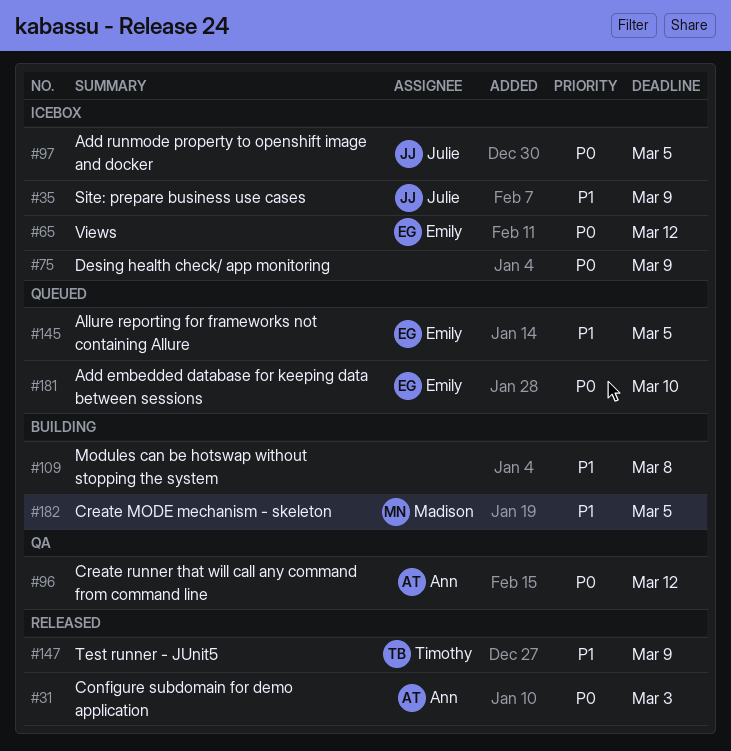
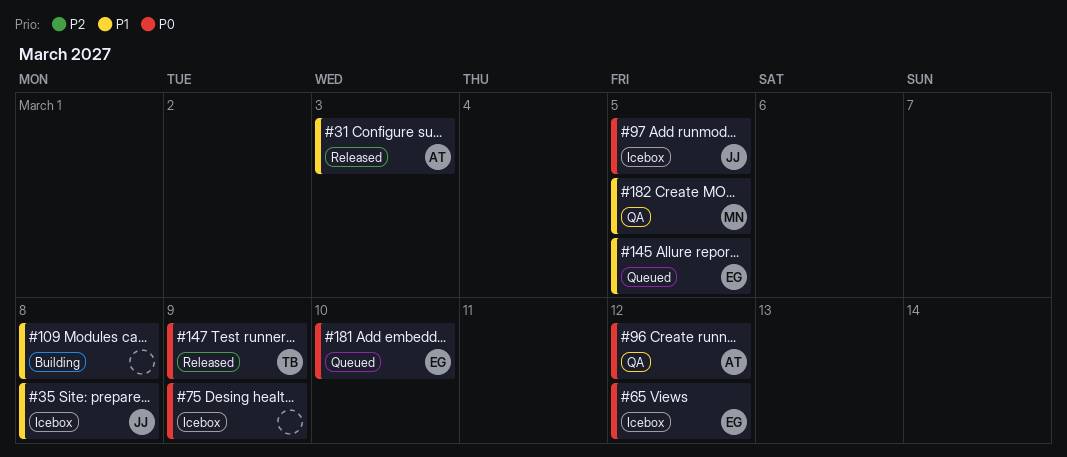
#31, priority: P0 -> P1
#35, due: Mar 9 -> Mar 8
#147, priority: P1 -> P0
#182, status: Building -> QA

